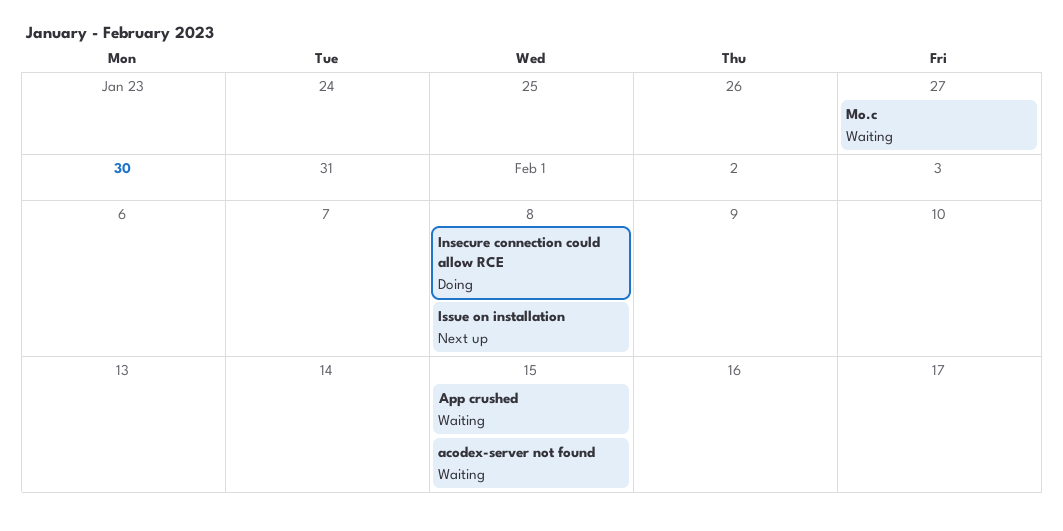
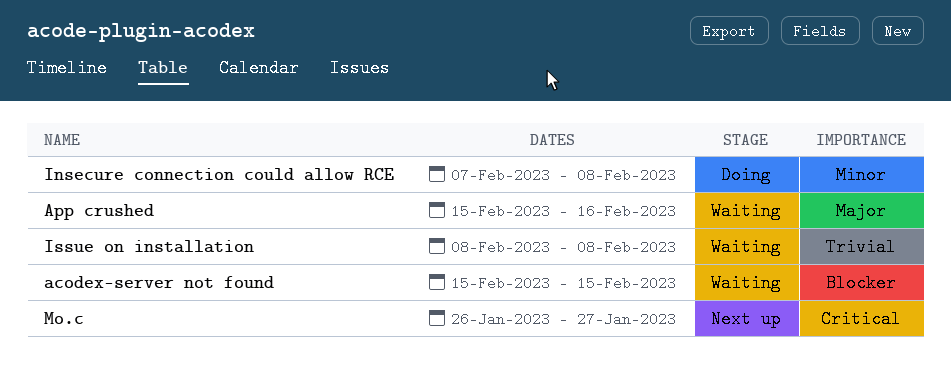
App crushed, due: Feb 15 -> Feb 16
Issue on installation, status: Next up -> Waiting
Mo.c, status: Waiting -> Next up

